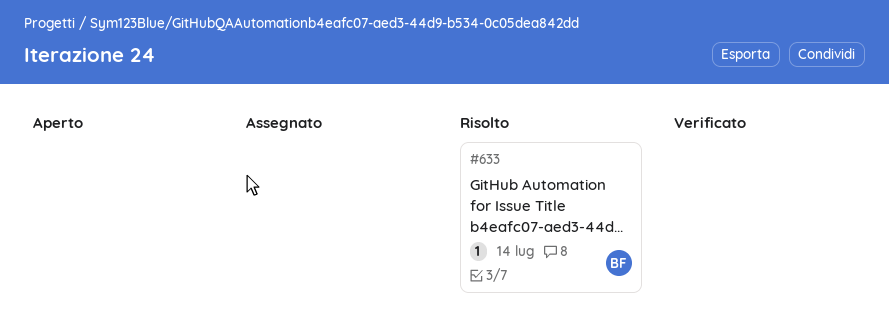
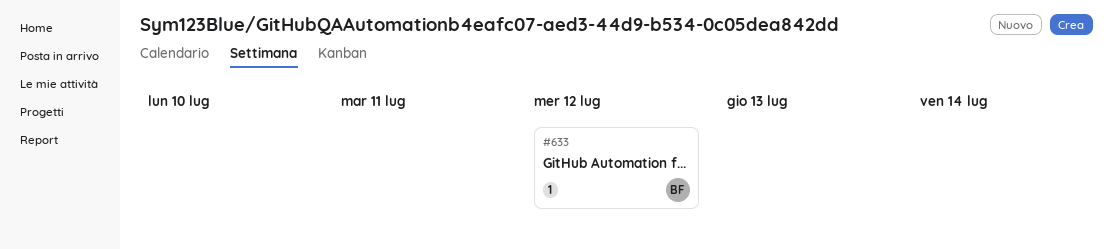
#633, due: Jul 14 -> Jul 12

